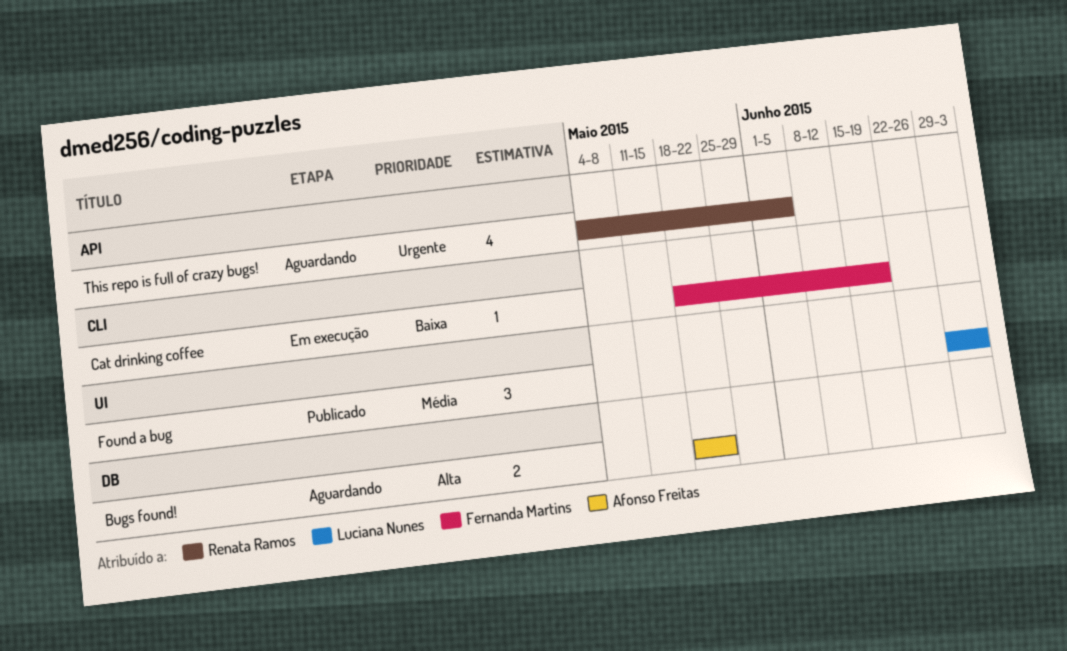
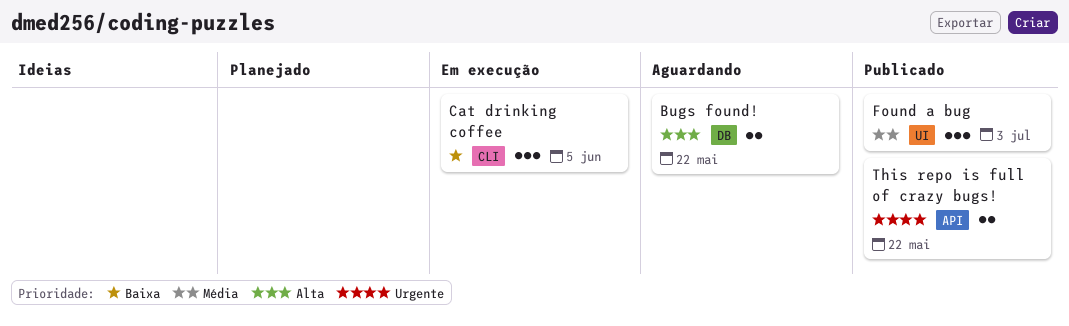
Cat drinking coffee, estimate: 1 -> 3
Cat drinking coffee, due: Jun 19 -> Jun 5
This repo is full of crazy bugs!, status: Aguardando -> Publicado
This repo is full of crazy bugs!, estimate: 4 -> 2
This repo is full of crazy bugs!, due: Jun 5 -> May 22

